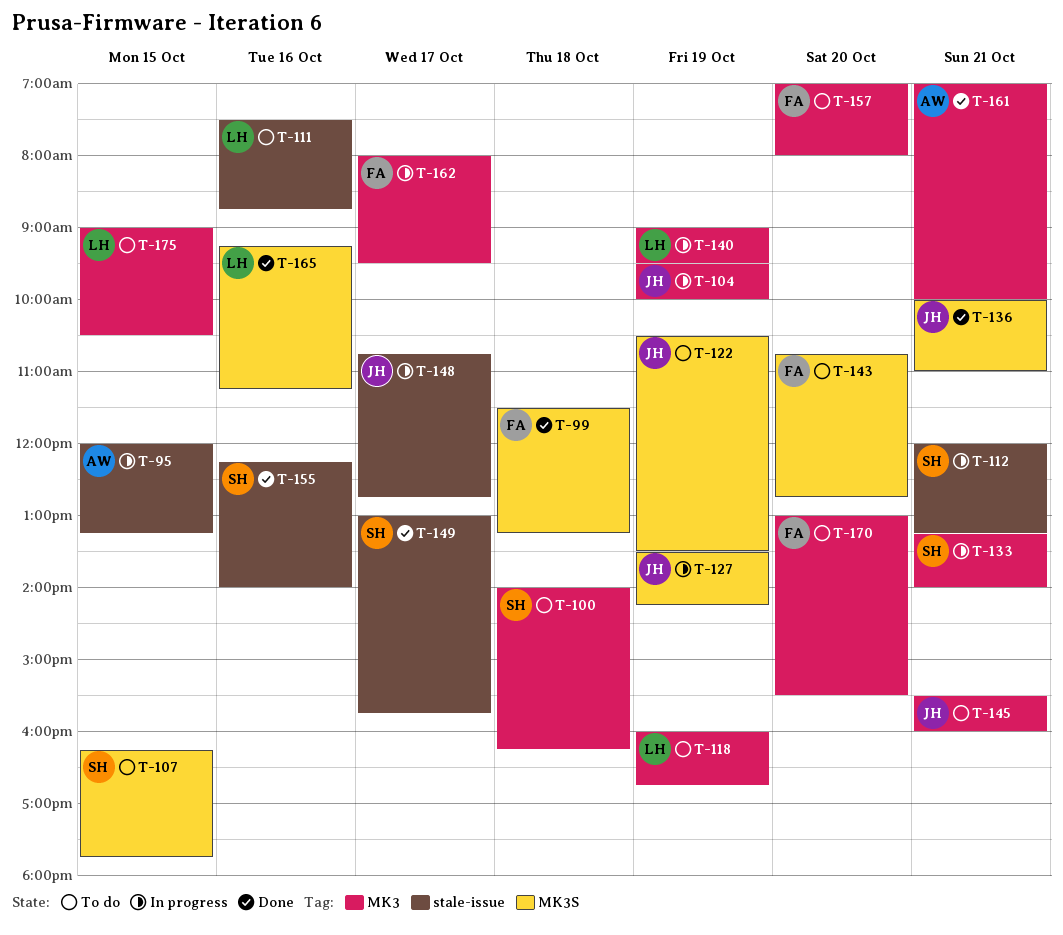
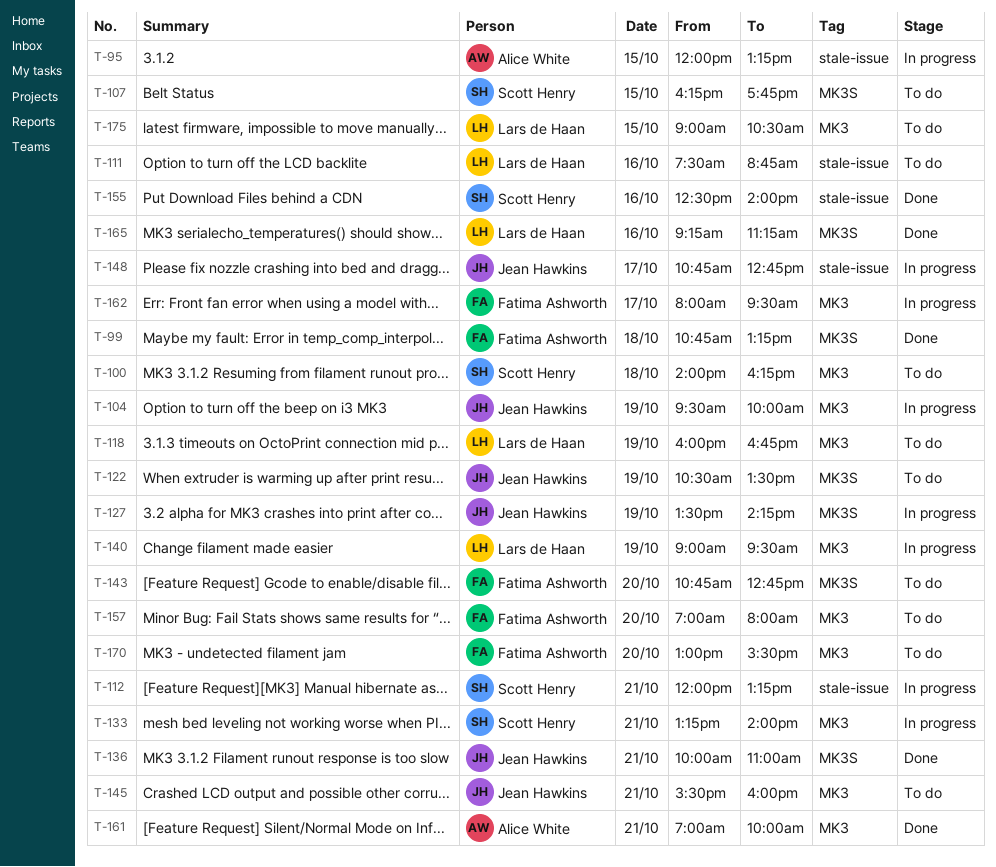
T-99, begins: 11:30 -> 10:45
T-149: present -> none
T-155, begins: 12:15 -> 12:30

